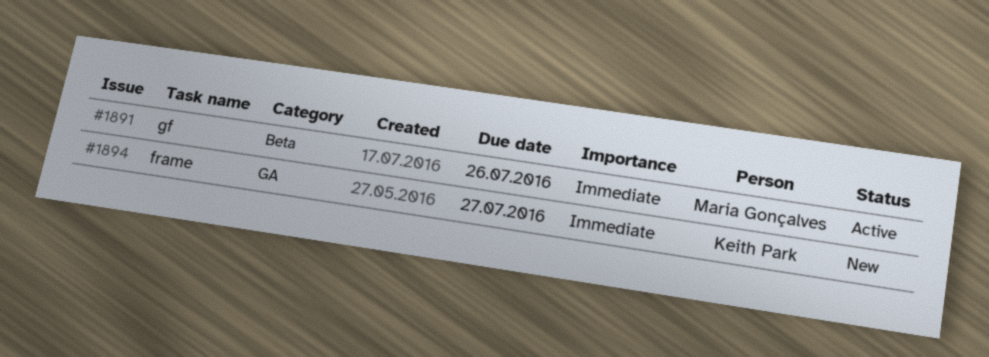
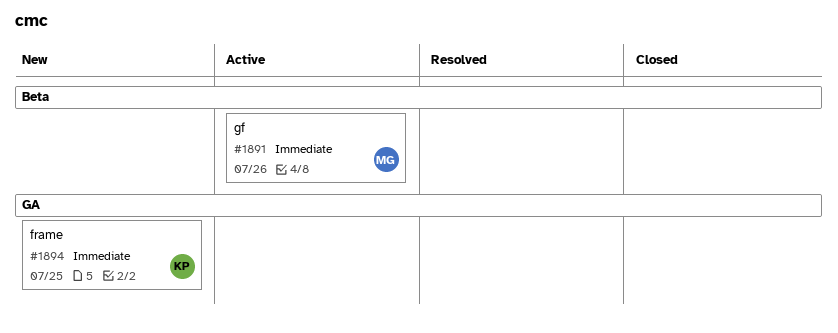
#1894, due: Jul 27 -> Jul 25

